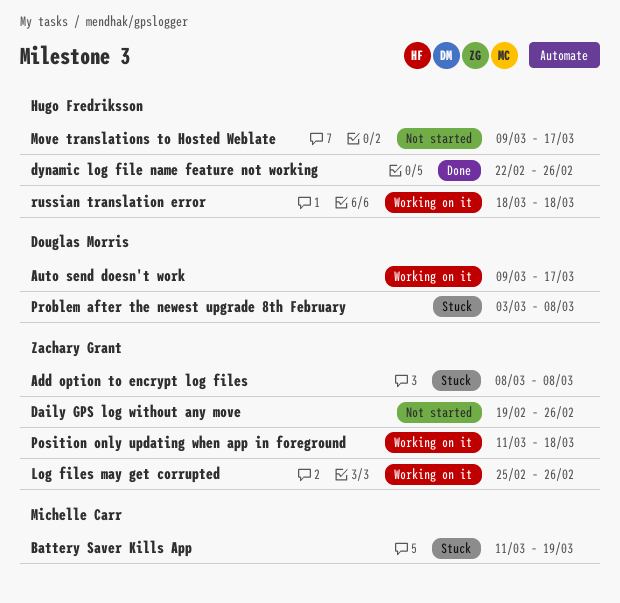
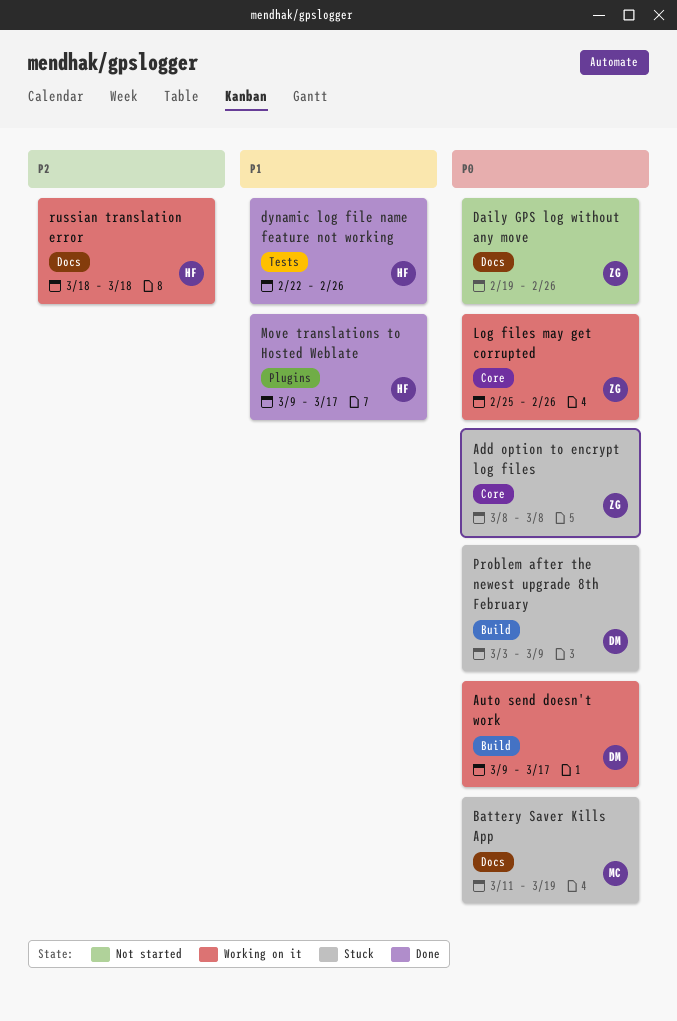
Move translations to Hosted Weblate, status: Not started -> Done
Position only updating when app in foreground: present -> none
Problem after the newest upgrade 8th February, due: Mar 8 -> Mar 9

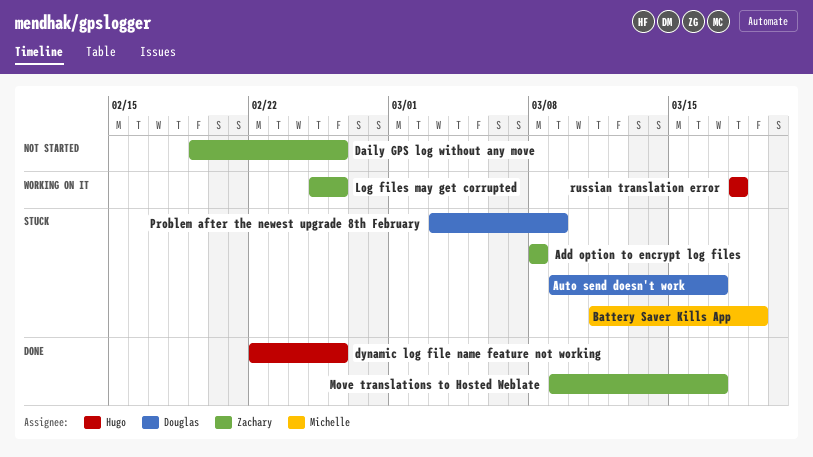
Auto send doesn't work, status: Working on it -> Stuck
Move translations to Hosted Weblate, owner: Hugo -> Zachary

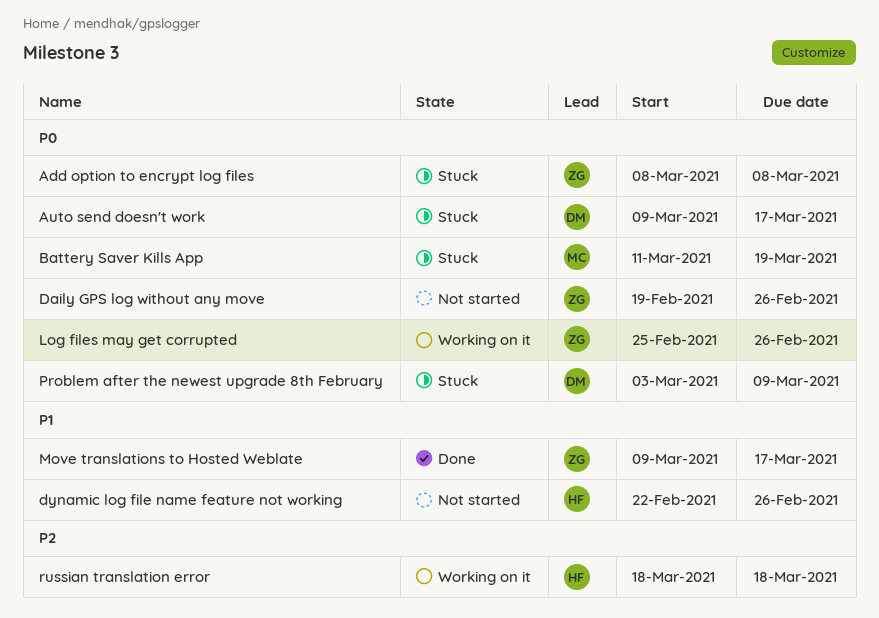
dynamic log file name feature not working, status: Done -> Not started

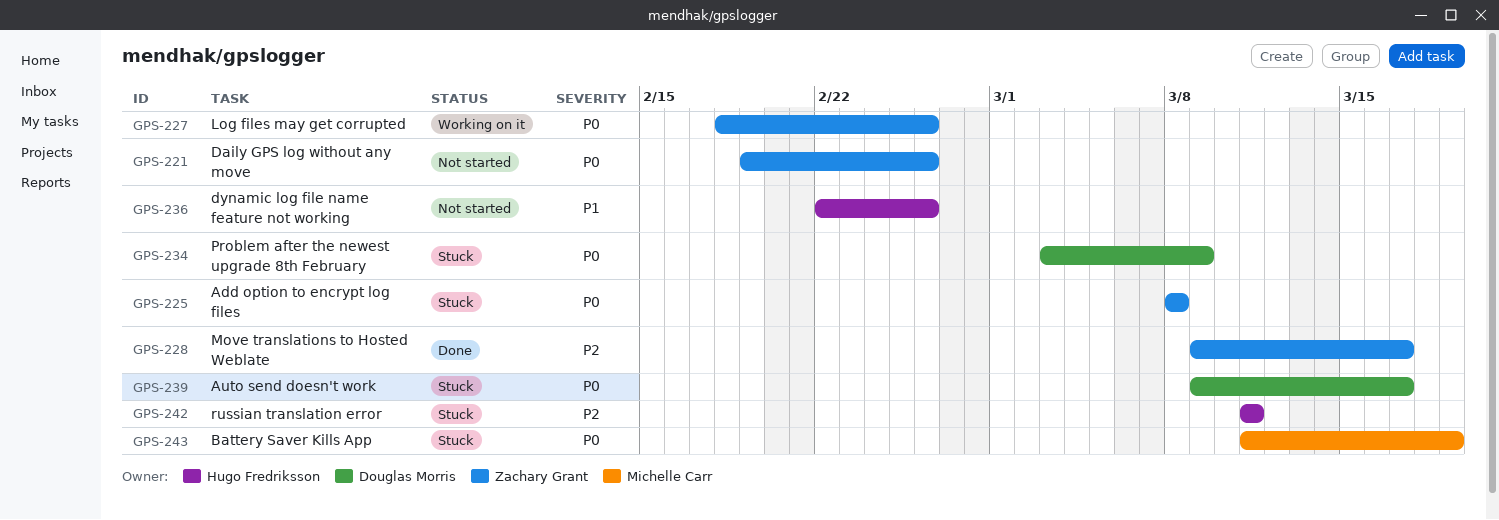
Log files may get corrupted, start: Feb 25 -> Feb 18
Move translations to Hosted Weblate, priority: P1 -> P2
russian translation error, status: Working on it -> Stuck
russian translation error, start: Mar 18 -> Mar 11
russian translation error, due: Mar 18 -> Mar 11

